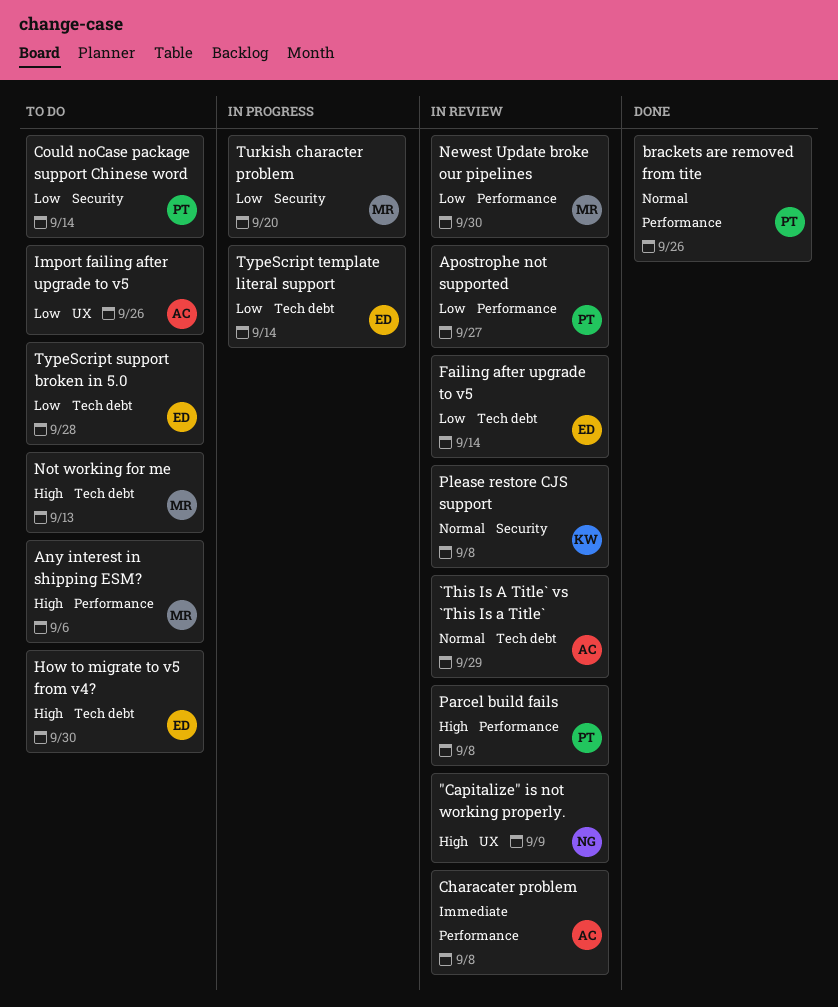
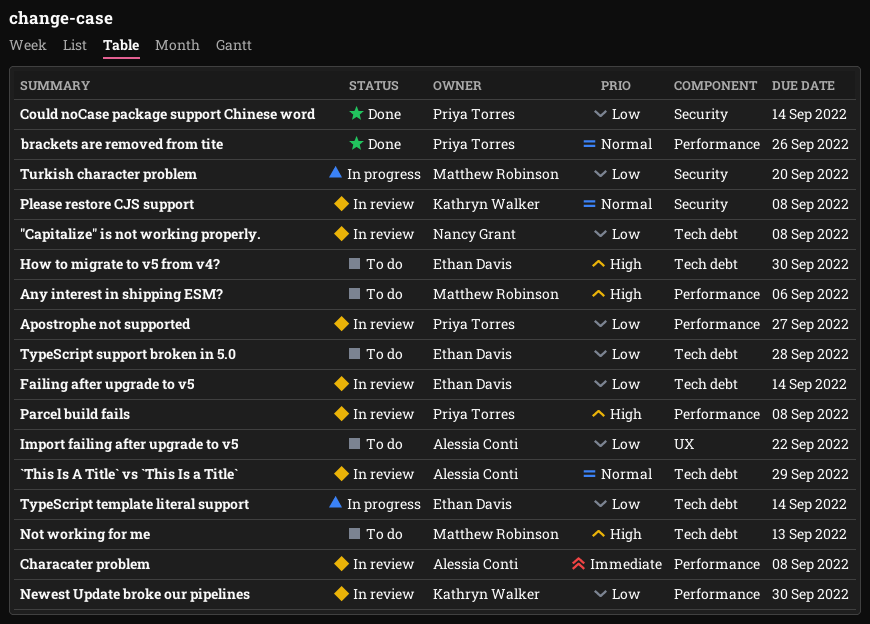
"Capitalize" is not working properly., priority: High -> Low
"Capitalize" is not working properly., label: UX -> Tech debt
"Capitalize" is not working properly., due: Sep 9 -> Sep 8
Could noCase package support Chinese word, status: To do -> Done
Import failing after upgrade to v5, due: Sep 26 -> Sep 22
Newest Update broke our pipelines, owner: Matthew Robinson -> Kathryn Walker

